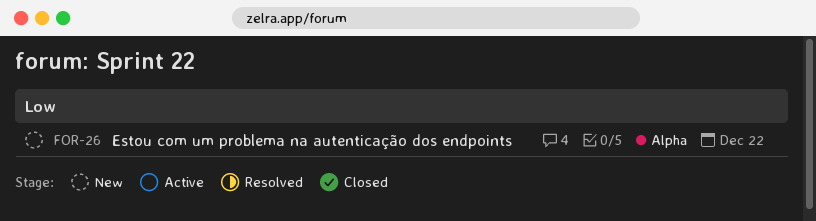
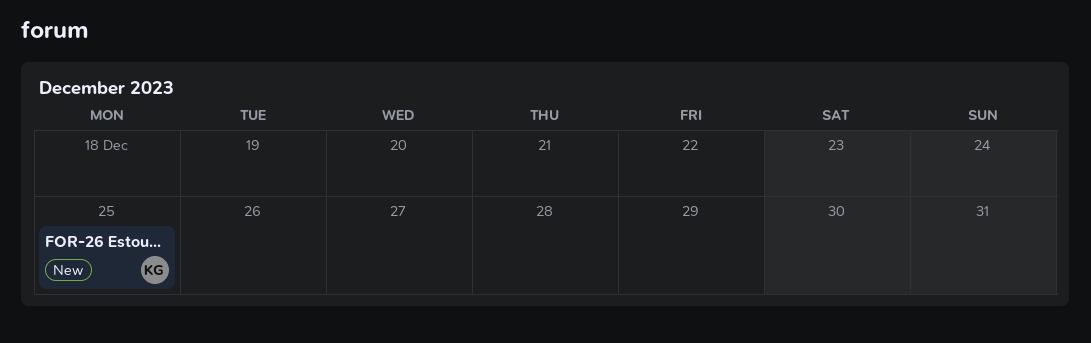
FOR-26, due: Dec 22 -> Dec 25

